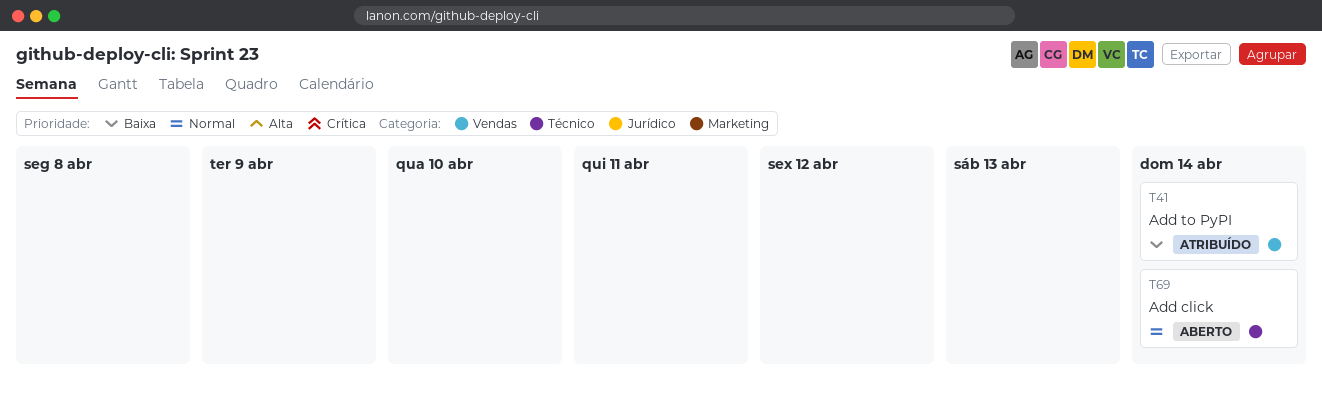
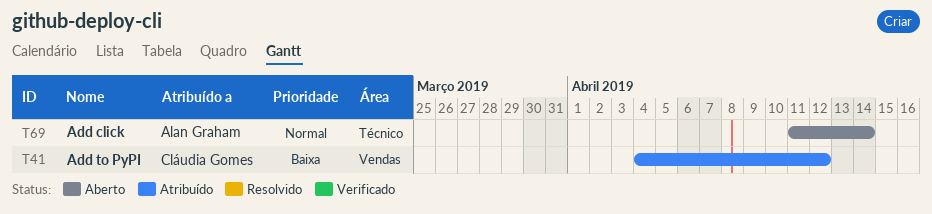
T41, due: Apr 14 -> Apr 12

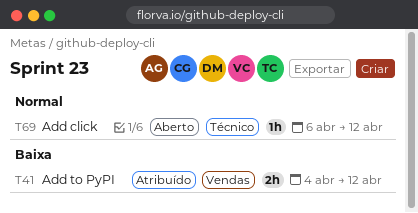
T69, start: Apr 11 -> Apr 6
T69, due: Apr 14 -> Apr 12

